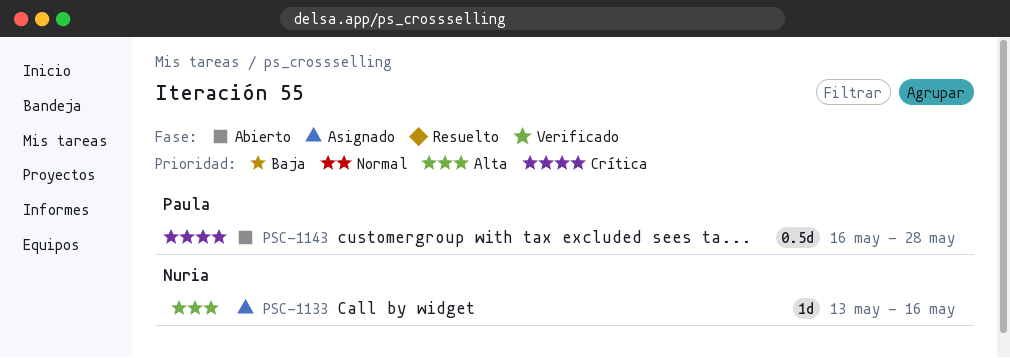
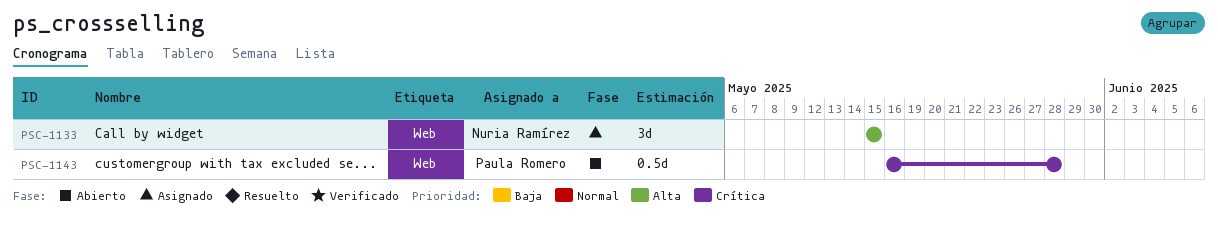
PSC-1133, estimate: 1d -> 3d
PSC-1133, start: May 13 -> May 15
PSC-1133, due: May 16 -> May 15

